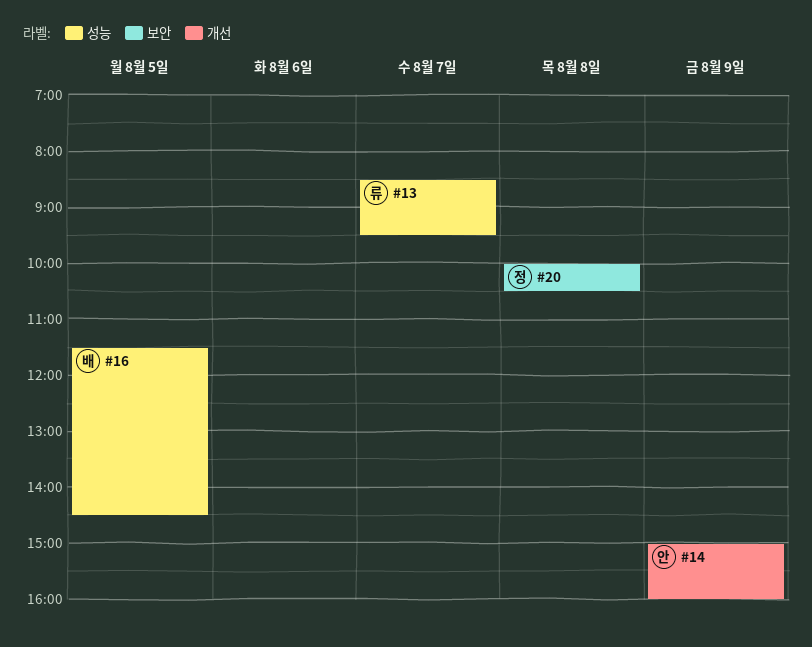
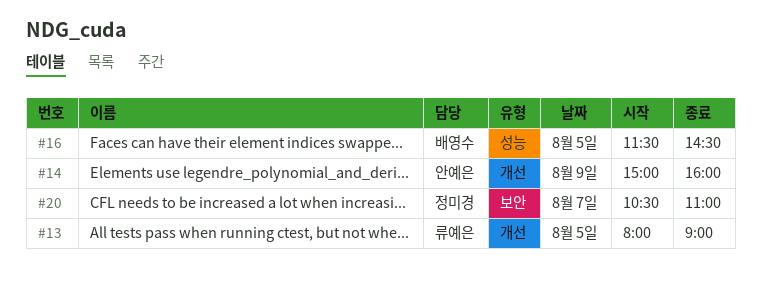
#13, label: 성능 -> 개선
#13, day: Aug 7 -> Aug 5
#13, begins: 08:30 -> 08:00
#13, ends: 09:30 -> 09:00
#20, day: Aug 8 -> Aug 7
#20, begins: 10:00 -> 10:30
#20, ends: 10:30 -> 11:00

